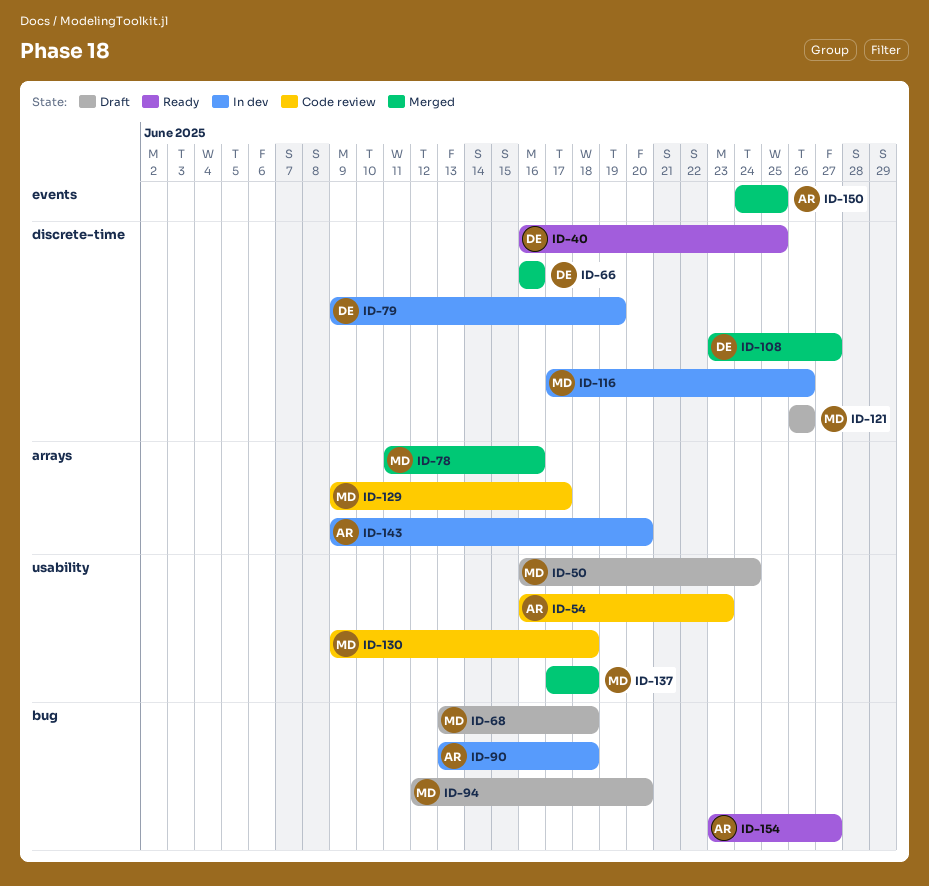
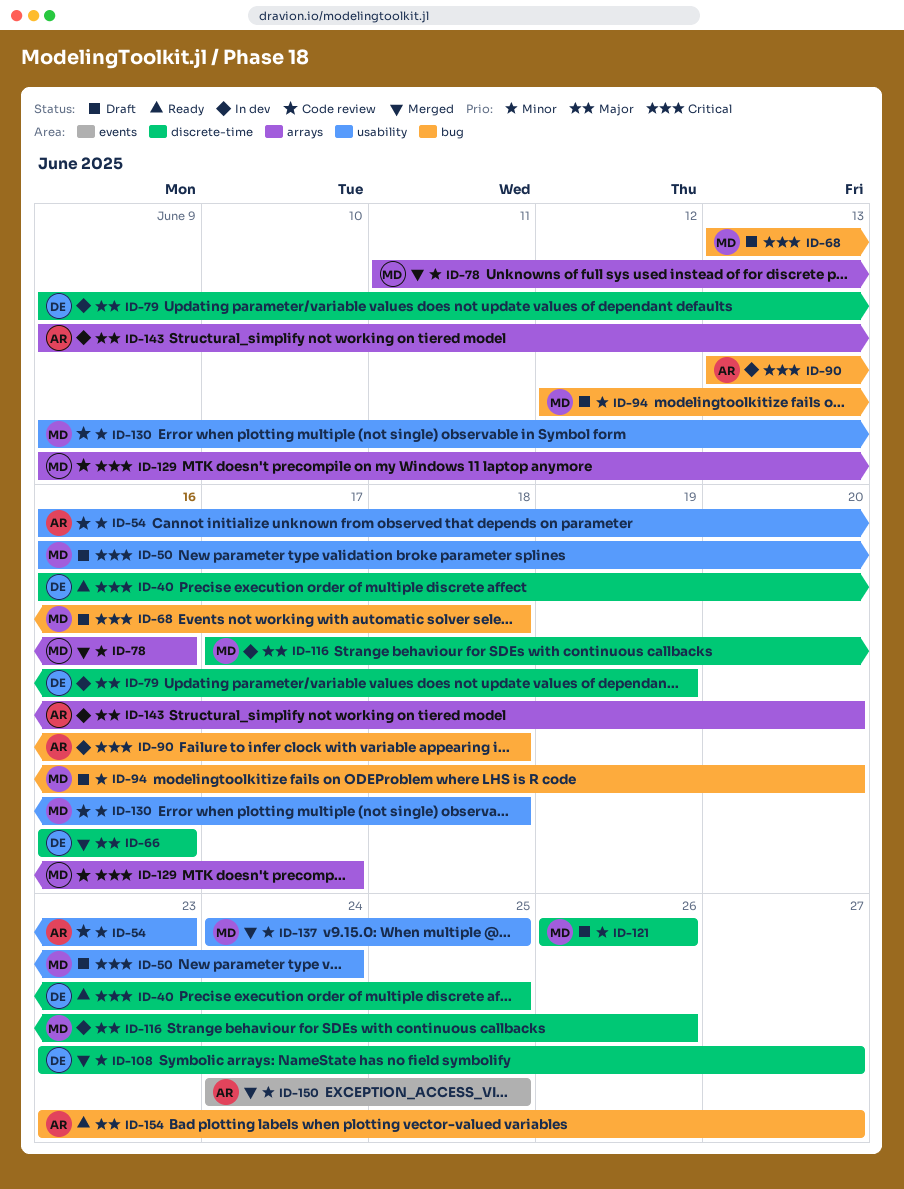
ID-137, start: Jun 17 -> Jun 24
ID-137, due: Jun 18 -> Jun 25

